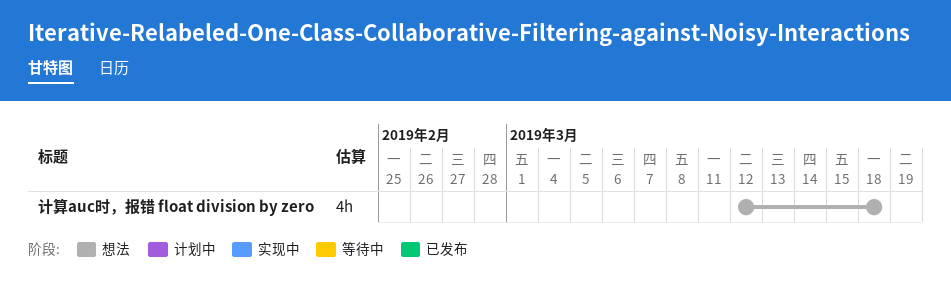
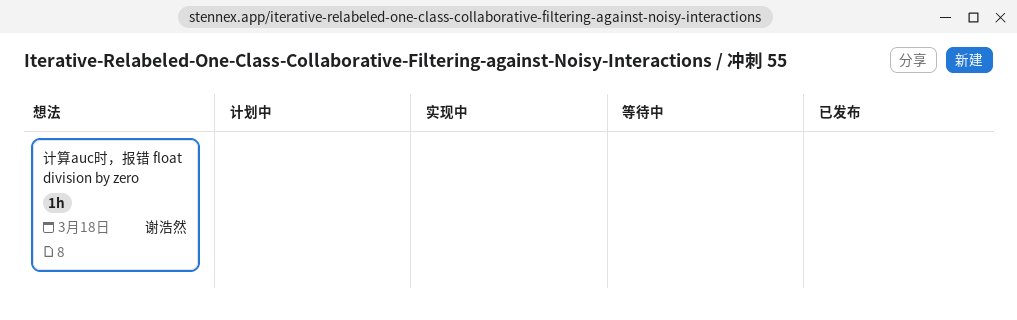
计算auc时，报错 float division by zero, estimate: 4h -> 1h

